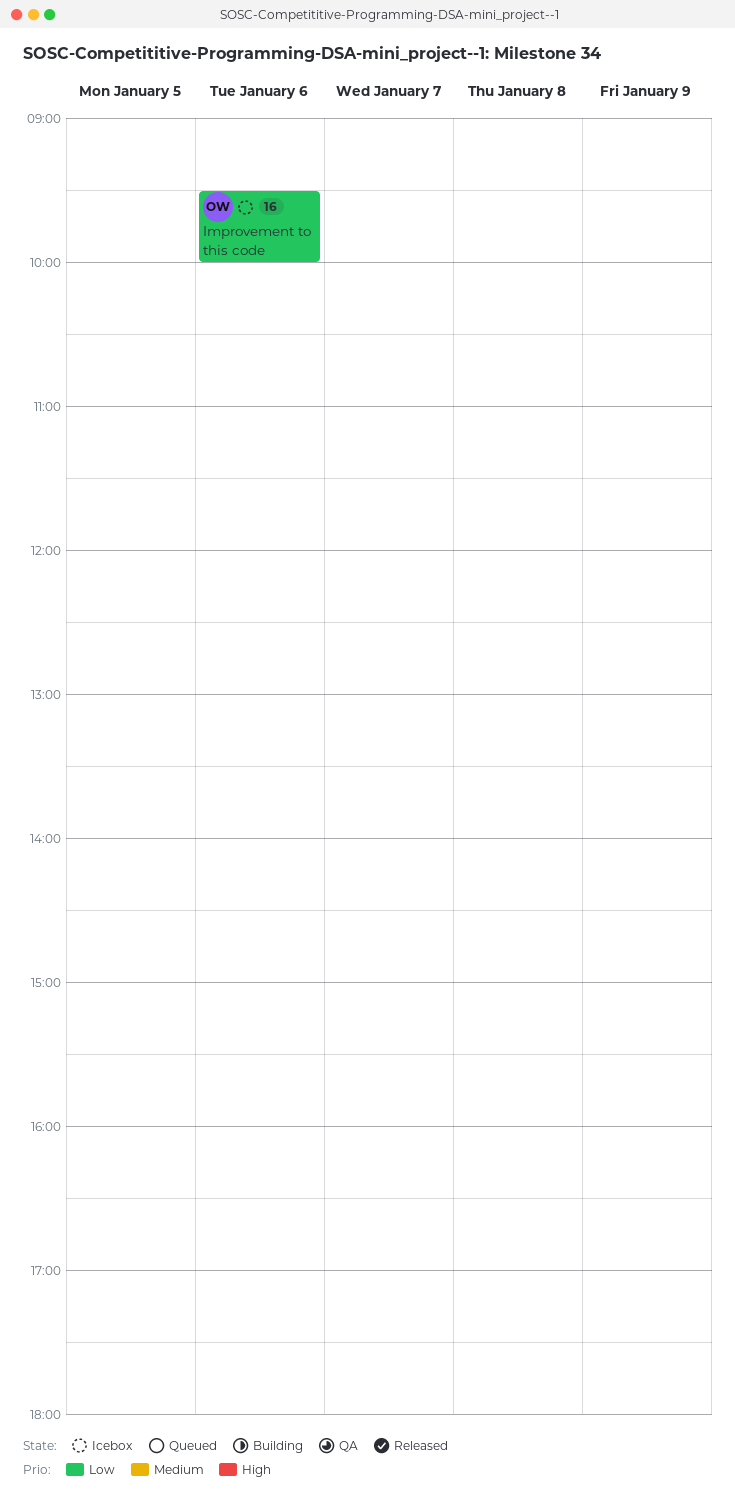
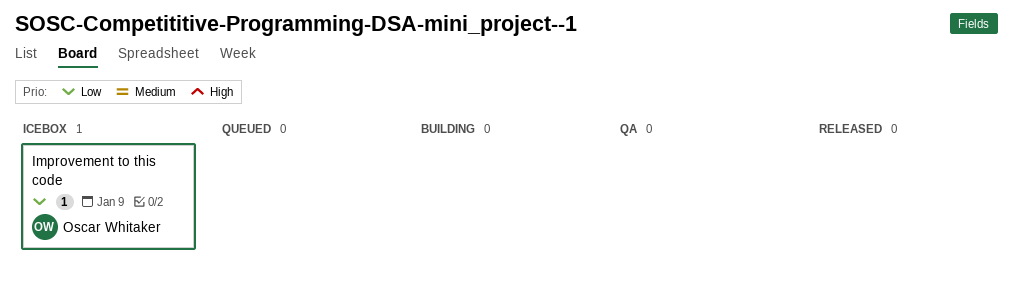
Improvement to this code, estimate: 16 -> 1
Improvement to this code, day: Jan 6 -> Jan 9

